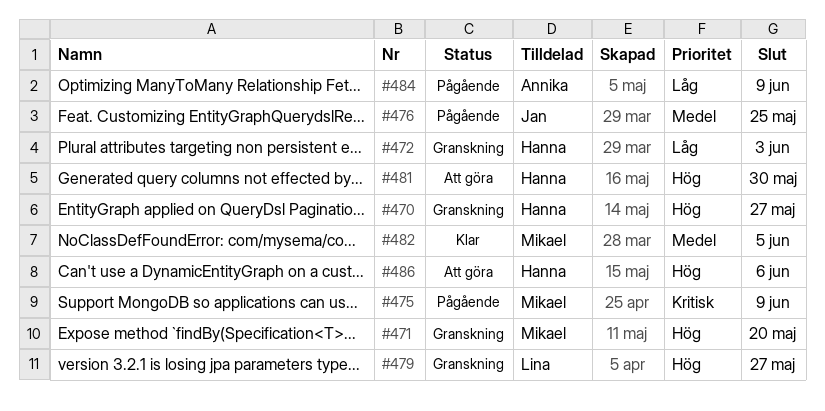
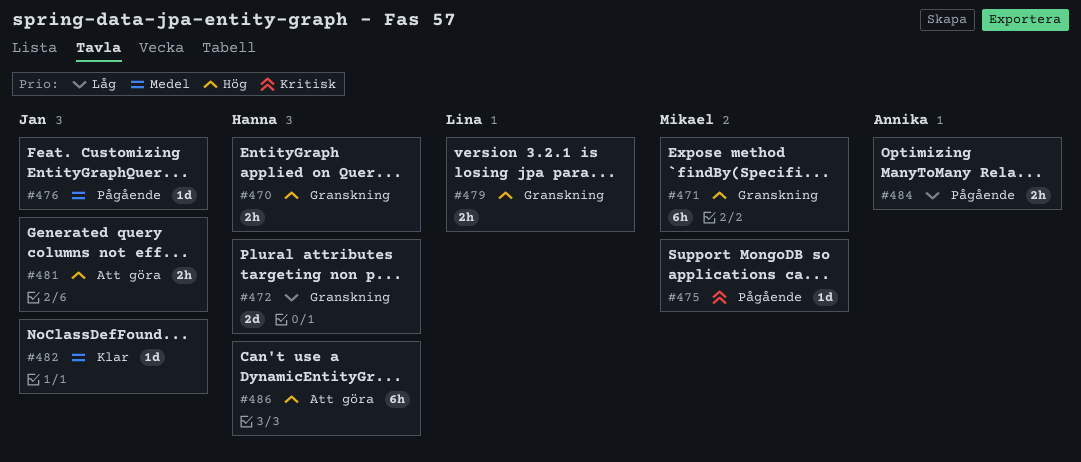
#481, owner: Hanna -> Jan
#482, owner: Mikael -> Jan

